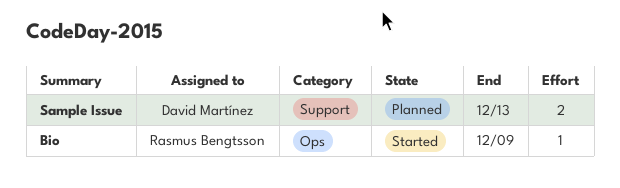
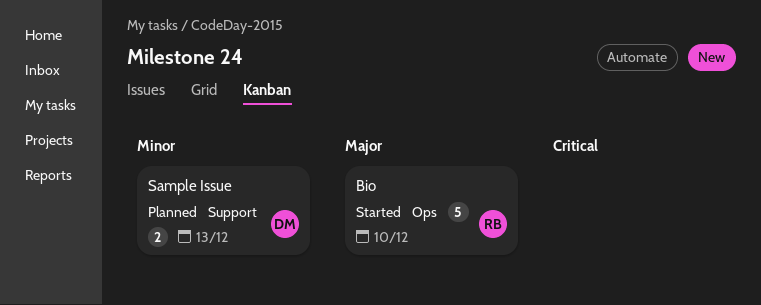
Bio, estimate: 1 -> 5
Bio, due: Dec 9 -> Dec 10

